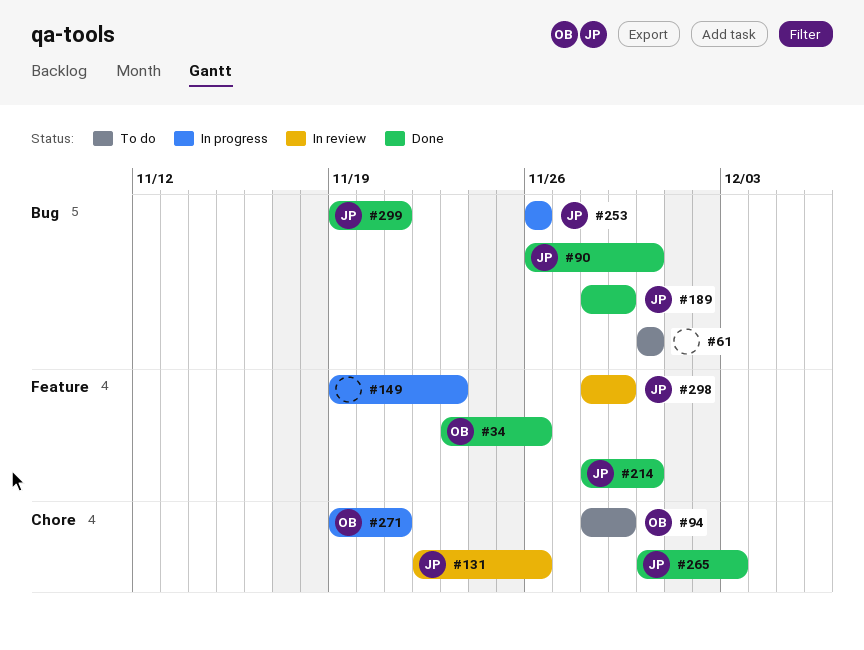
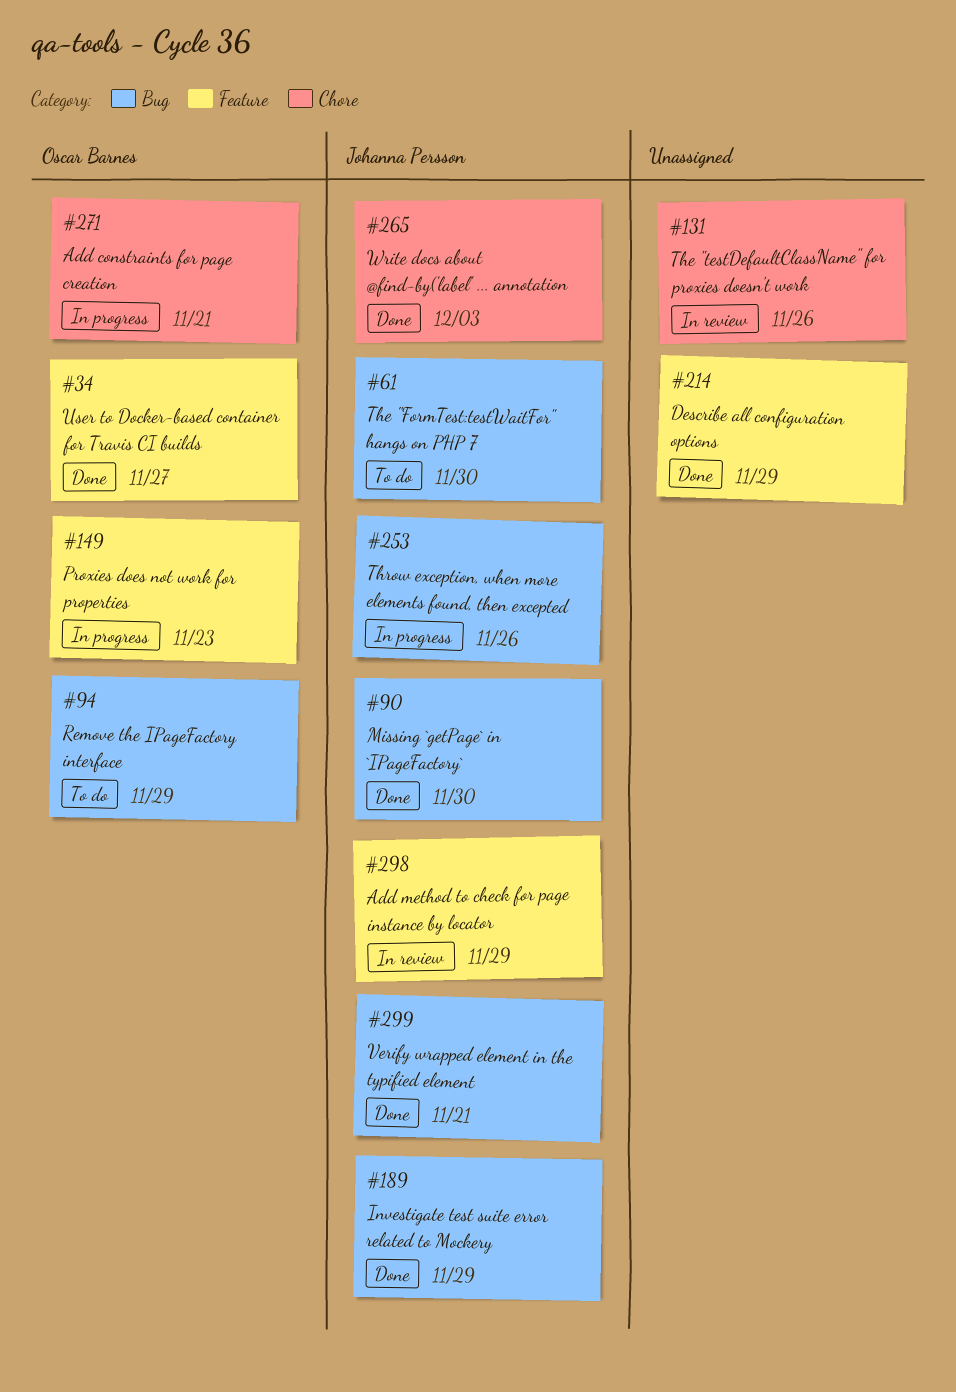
#34, due: Nov 26 -> Nov 27
#61, owner: none -> Johanna Persson
#94, label: Chore -> Bug
#131, owner: Johanna Persson -> none
#149, owner: none -> Oscar Barnes
#214, owner: Johanna Persson -> none
#214, due: Nov 30 -> Nov 29

